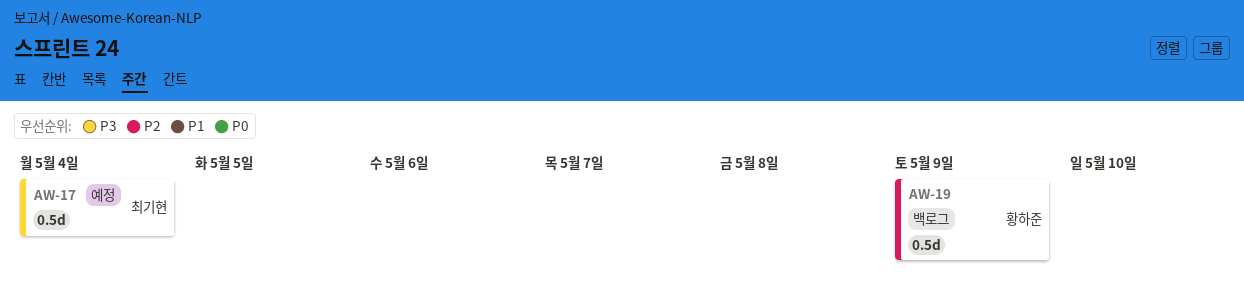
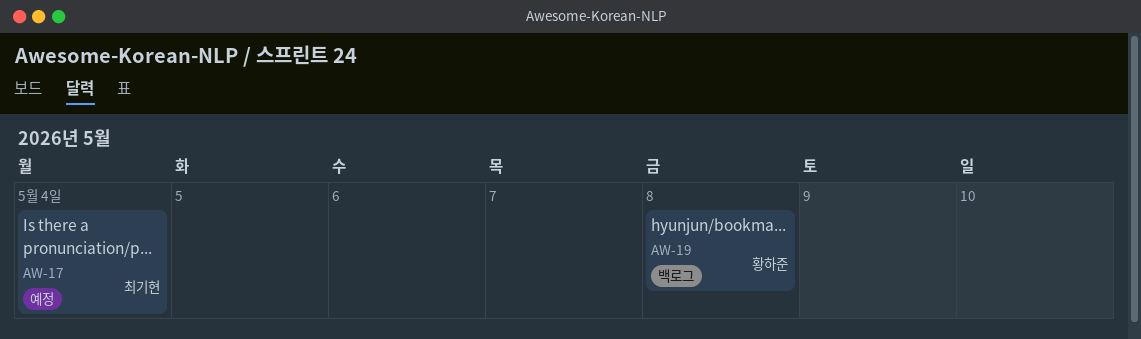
AW-19, due: May 9 -> May 8

